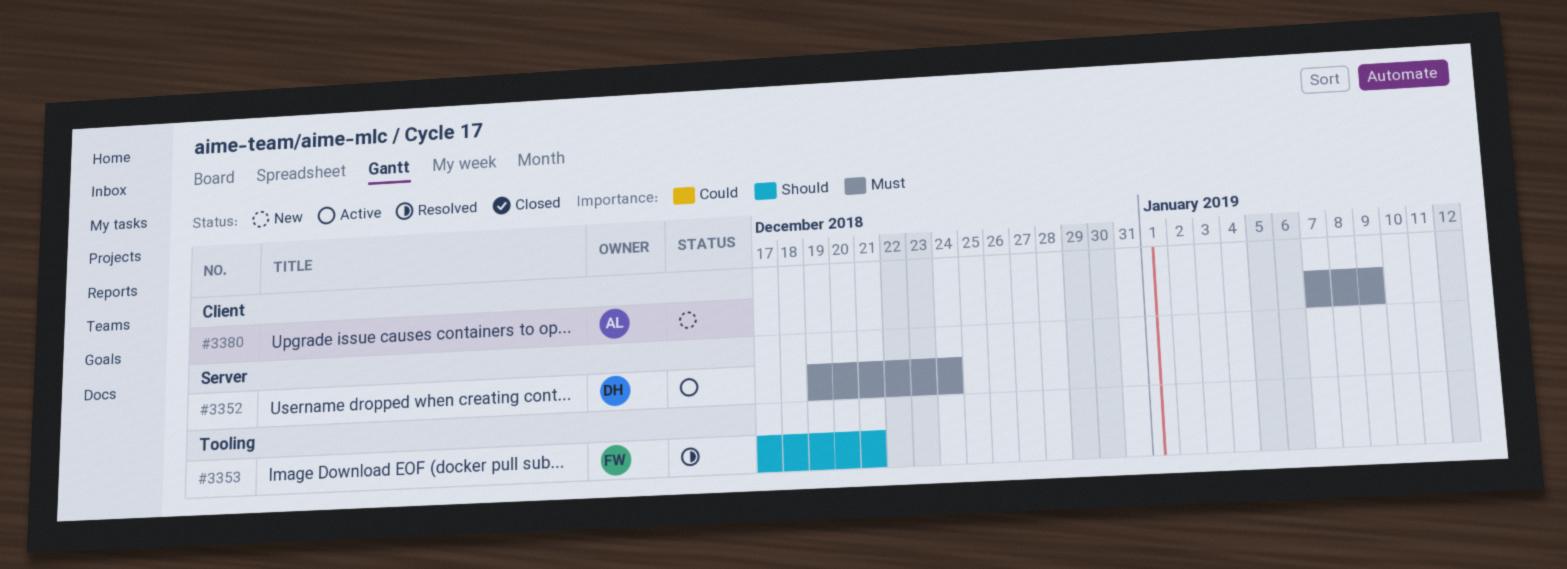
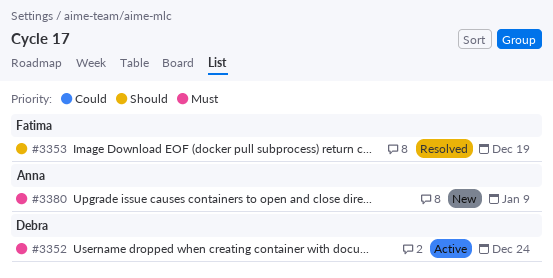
#3353, due: Dec 21 -> Dec 19

